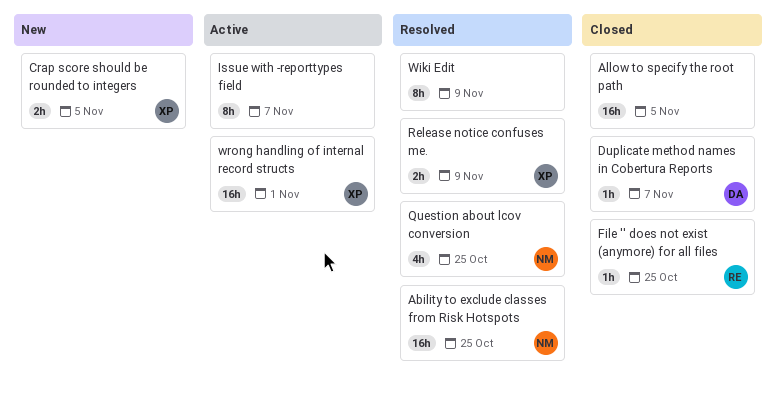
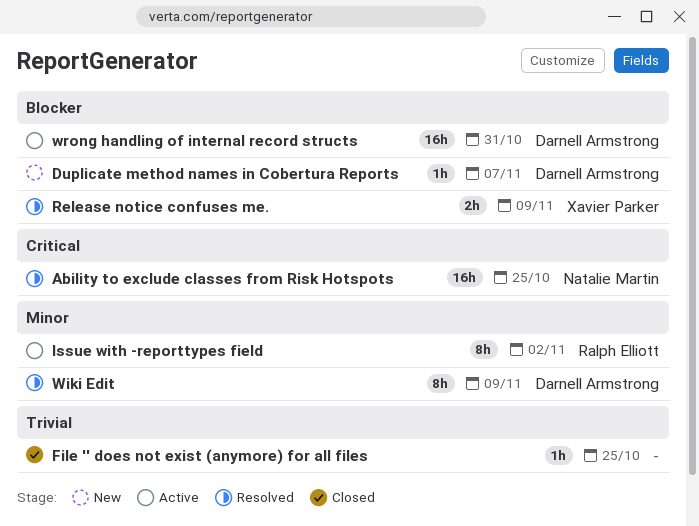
Allow to specify the root path: present -> none
Crap score should be rounded to integers: present -> none
Duplicate method names in Cobertura Reports, status: Closed -> New
File '' does not exist (anymore) for all files, owner: Ralph Elliott -> none
Issue with -reporttypes field, owner: none -> Ralph Elliott
Issue with -reporttypes field, due: Nov 7 -> Nov 2
Question about lcov conversion: present -> none
Wiki Edit, owner: none -> Darnell Armstrong
wrong handling of internal record structs, owner: Xavier Parker -> Darnell Armstrong
wrong handling of internal record structs, due: Nov 1 -> Oct 31

